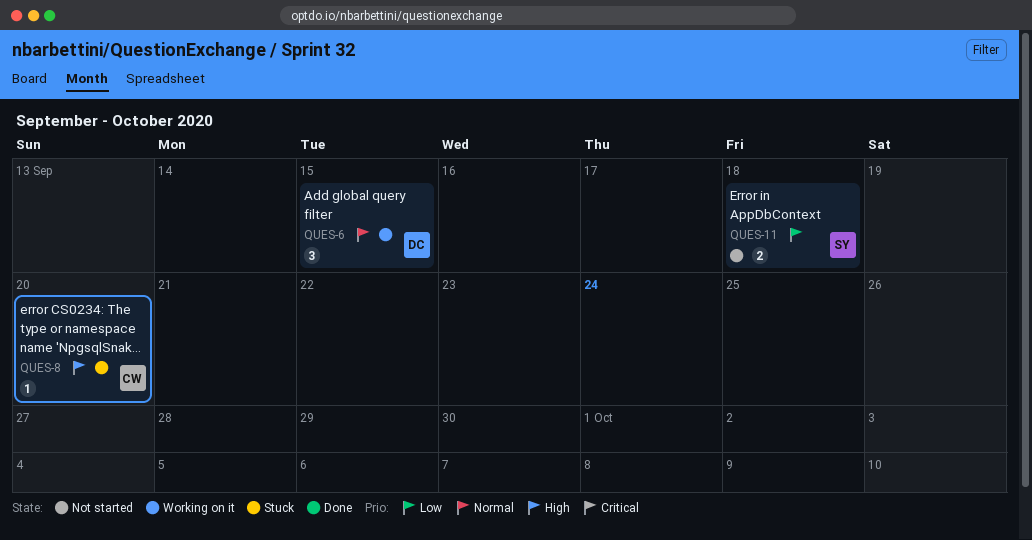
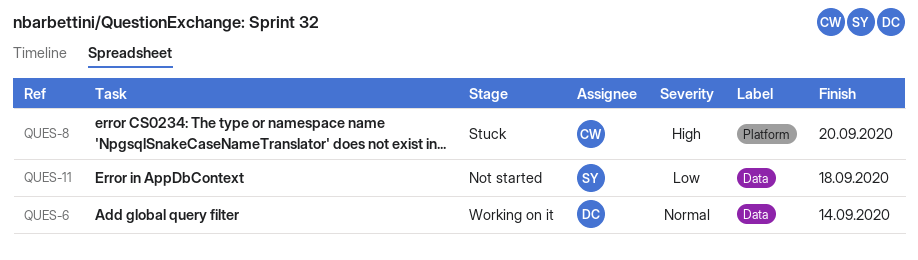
QUES-6, due: Sep 15 -> Sep 14

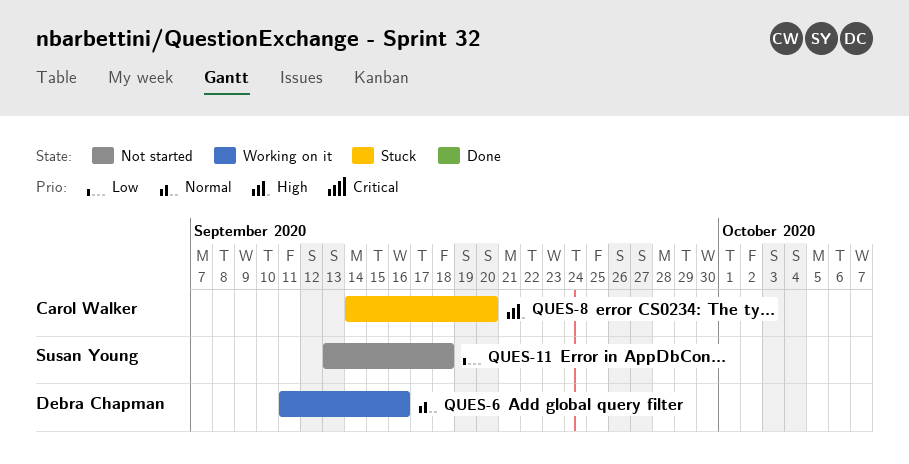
QUES-6, due: Sep 14 -> Sep 16

